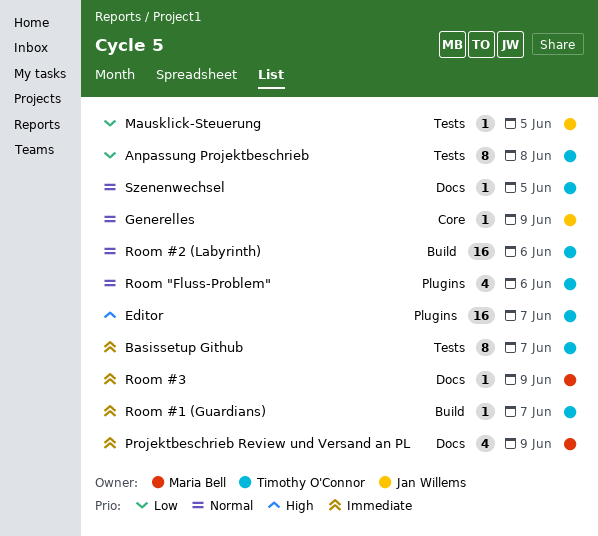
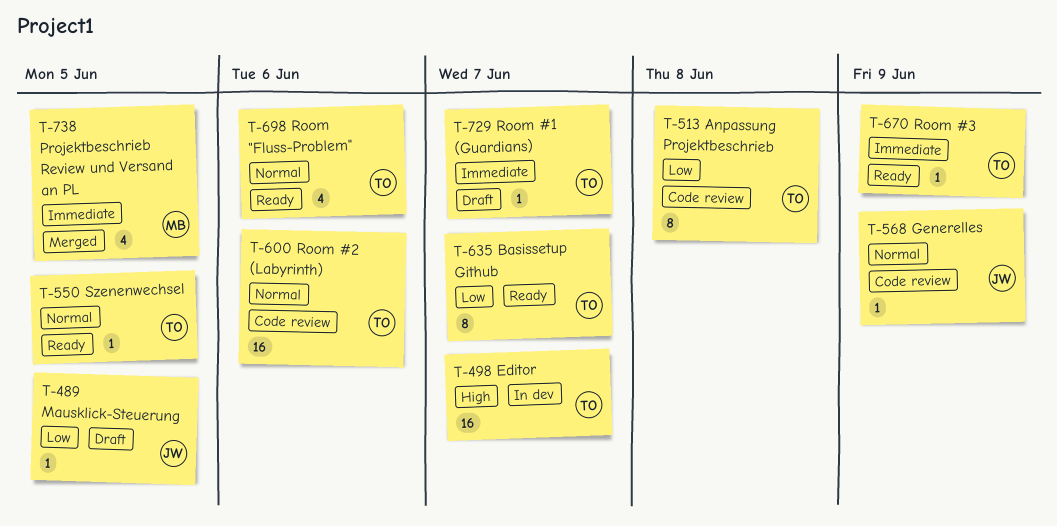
Basissetup Github, priority: Immediate -> Low
Projektbeschrieb Review und Versand an PL, due: Jun 9 -> Jun 5
Room #3, owner: Maria Bell -> Timothy O'Connor

